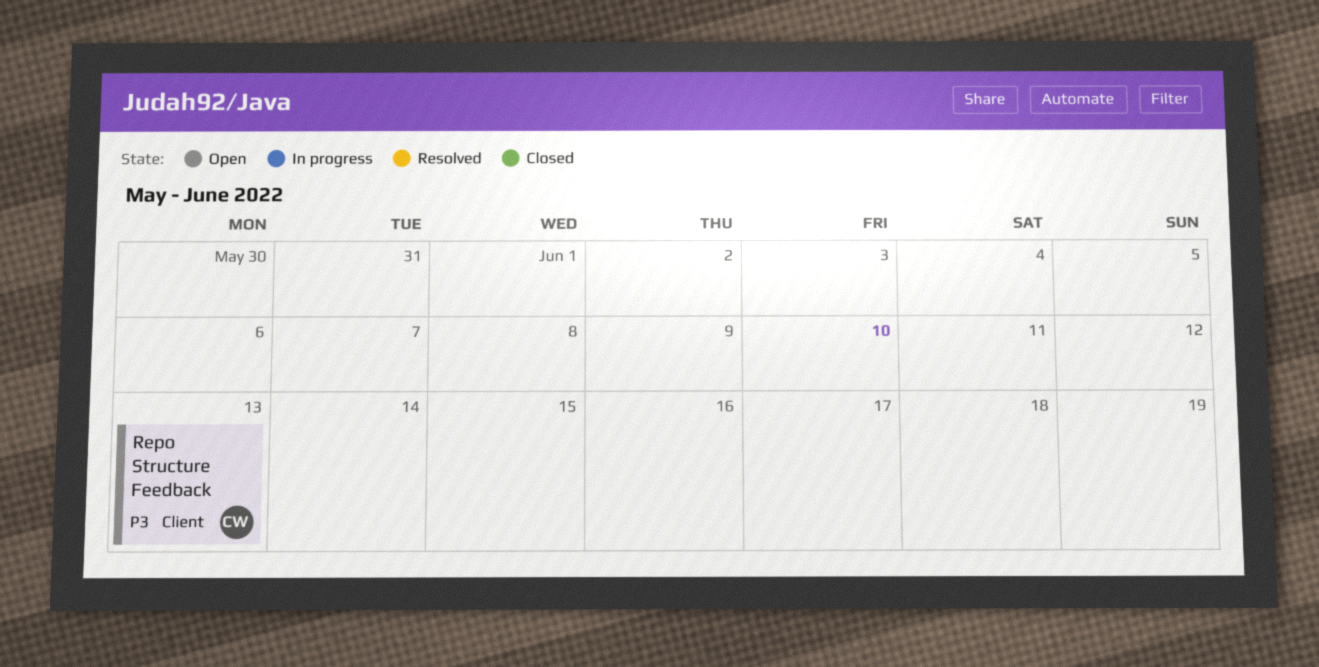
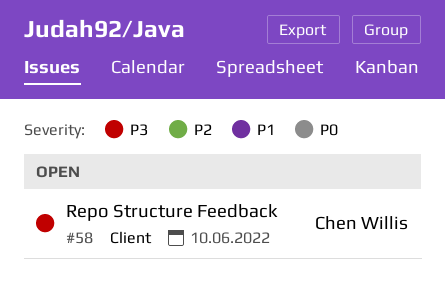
Repo Structure Feedback, due: Jun 13 -> Jun 10

